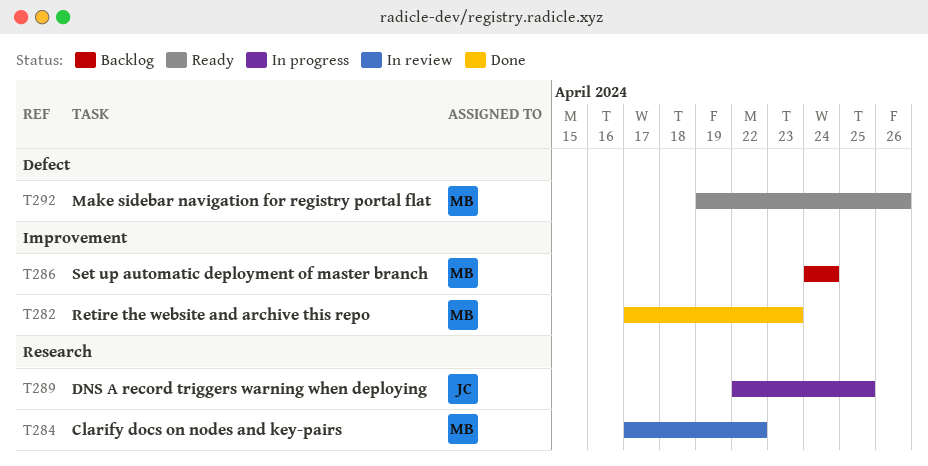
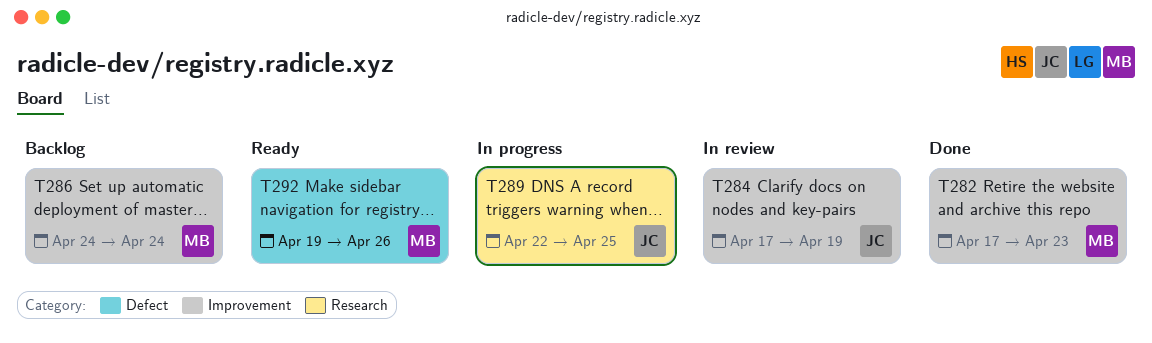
T284, owner: MB -> JC
T284, label: Research -> Improvement
T284, due: Apr 22 -> Apr 19

